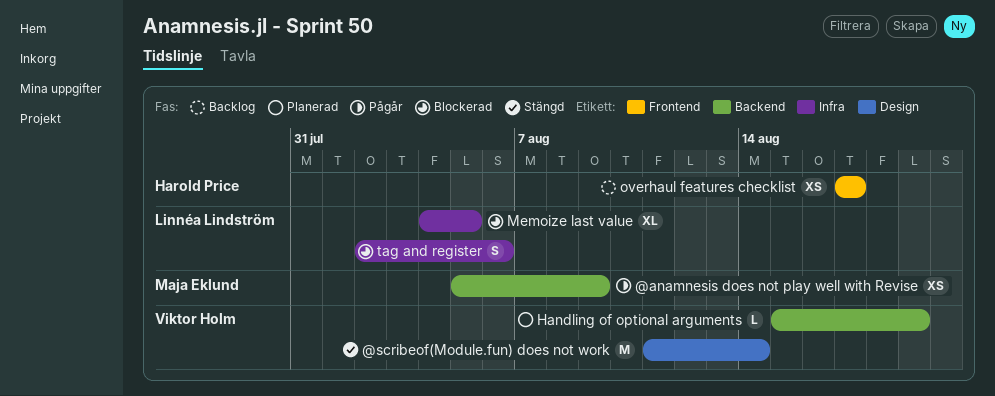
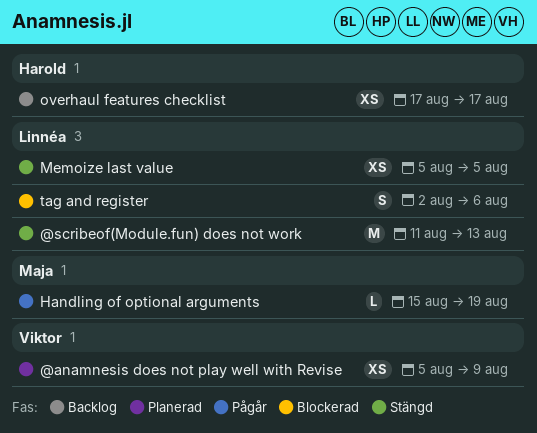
@anamnesis does not play well with Revise, status: Pågår -> Planerad
@anamnesis does not play well with Revise, owner: Maja Eklund -> Viktor Holm
@scribeof(Module.fun) does not work, owner: Viktor Holm -> Linnéa Lindström
@scribeof(Module.fun) does not work, due: Aug 14 -> Aug 13
Handling of optional arguments, status: Planerad -> Pågår
Handling of optional arguments, owner: Viktor Holm -> Maja Eklund
Memoize last value, status: Blockerad -> Stängd
Memoize last value, estimate: XL -> XS
Memoize last value, start: Aug 4 -> Aug 5

